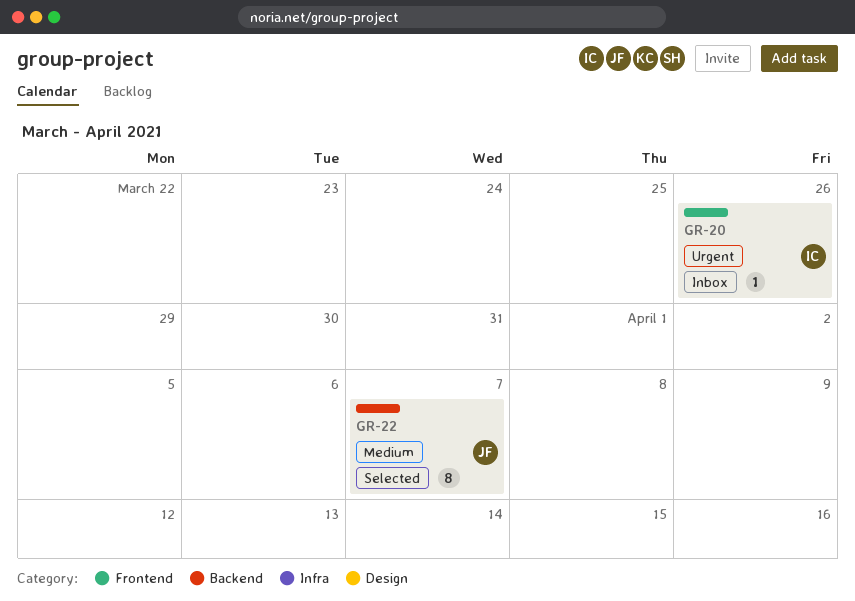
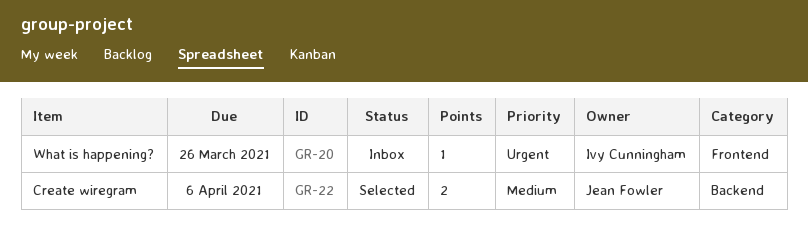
GR-22, estimate: 8 -> 2
GR-22, due: Apr 7 -> Apr 6

